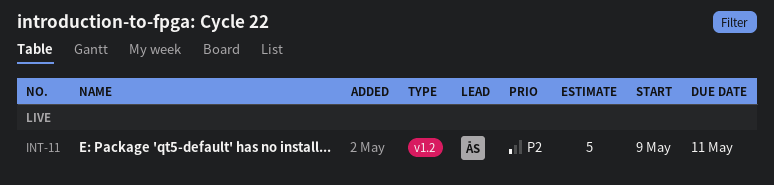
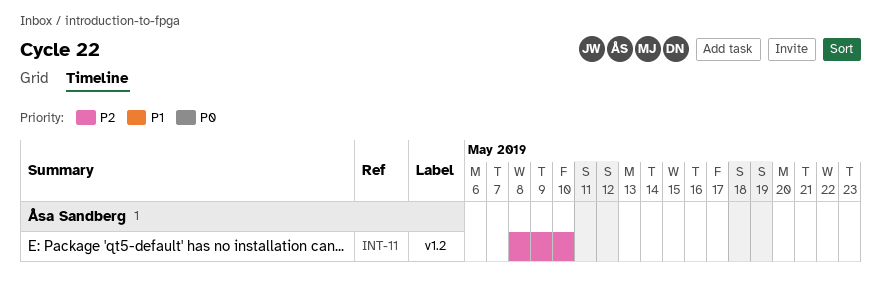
INT-11, start: May 9 -> May 8
INT-11, due: May 11 -> May 10

